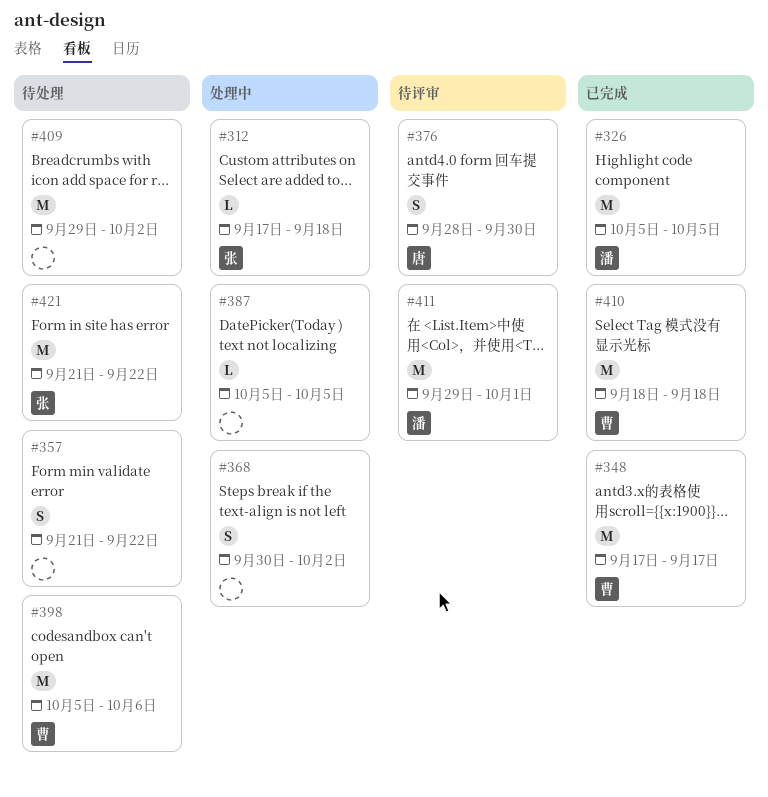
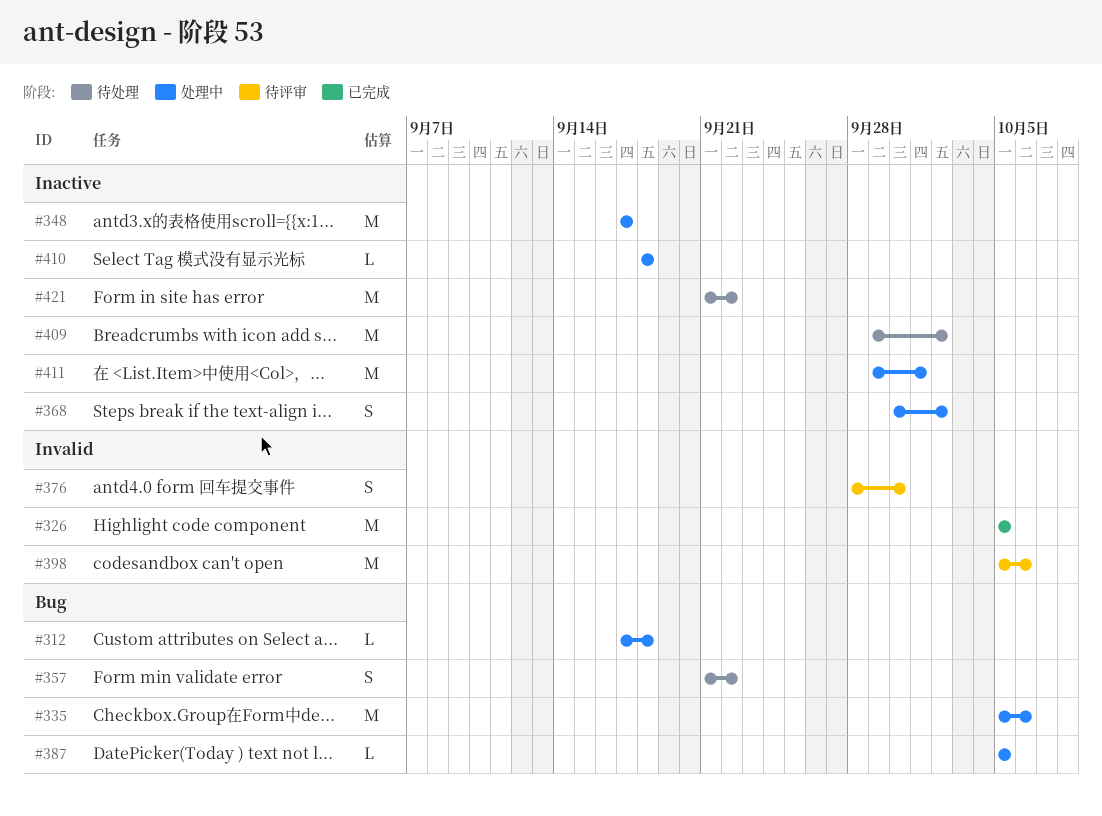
#335: none -> present
#348, status: 已完成 -> 处理中
#398, status: 待处理 -> 待评审
#410, status: 已完成 -> 处理中
#410, estimate: M -> L
#411, status: 待评审 -> 处理中

